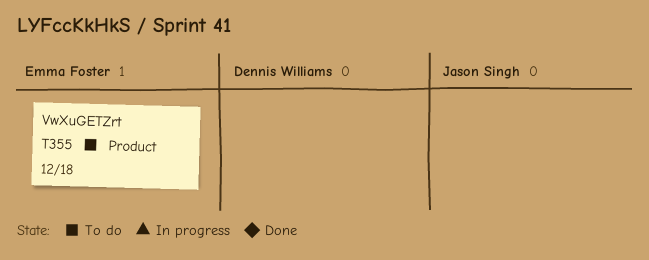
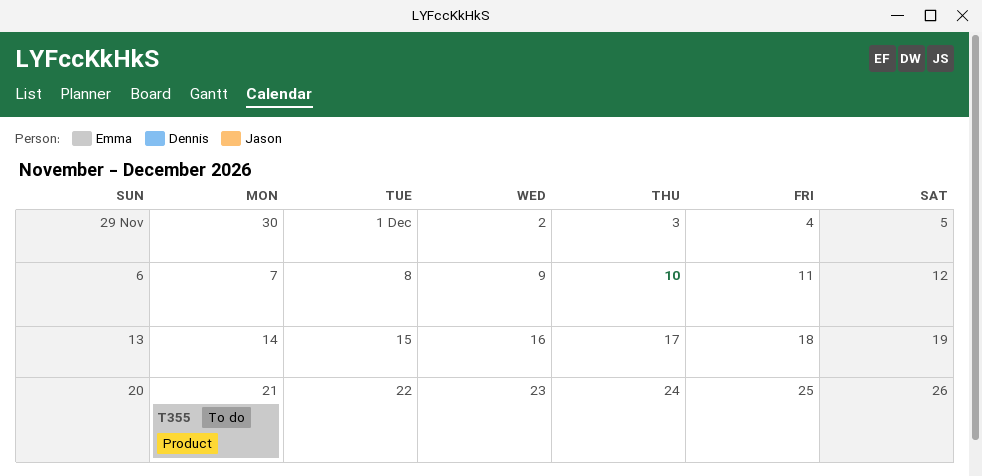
T355, due: Dec 18 -> Dec 21

